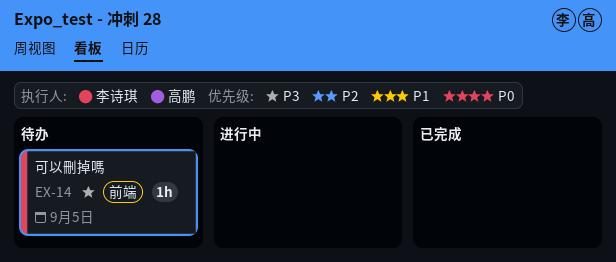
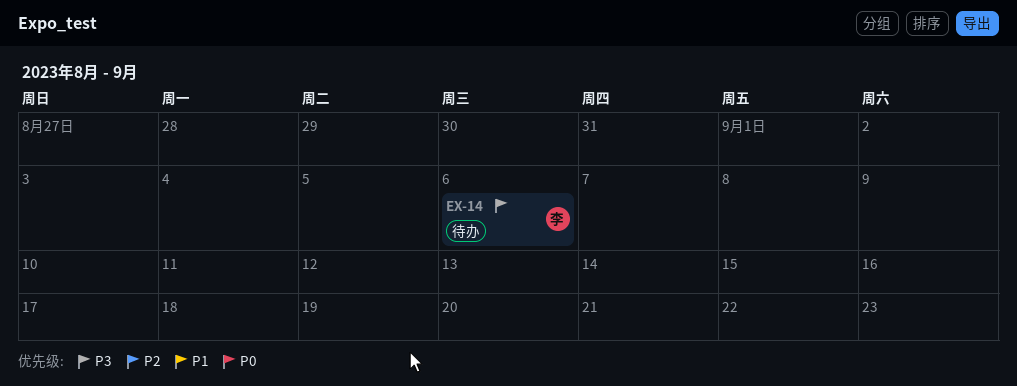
EX-14, due: Sep 5 -> Sep 6

